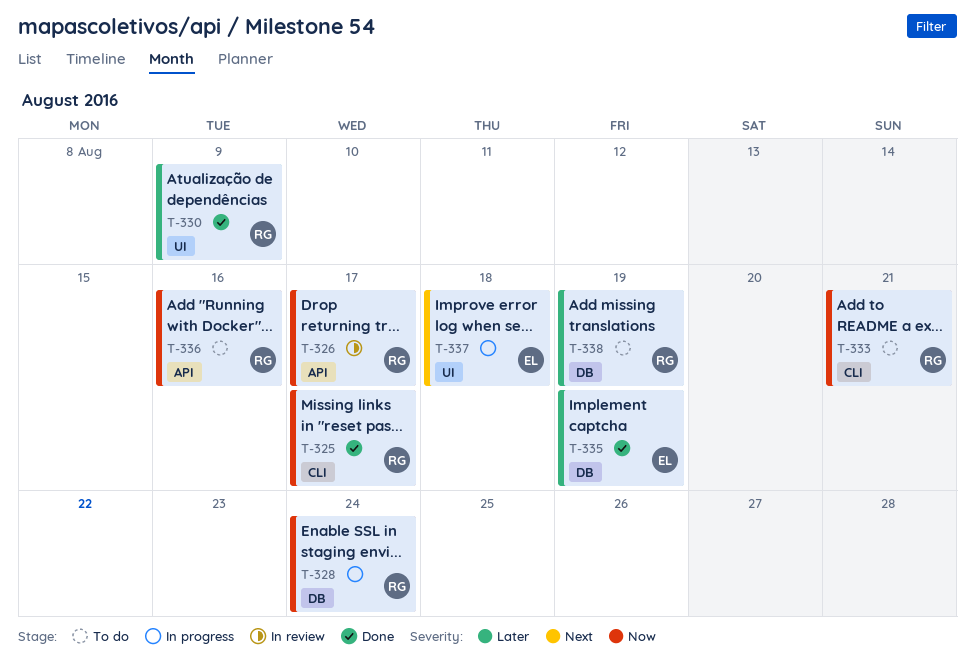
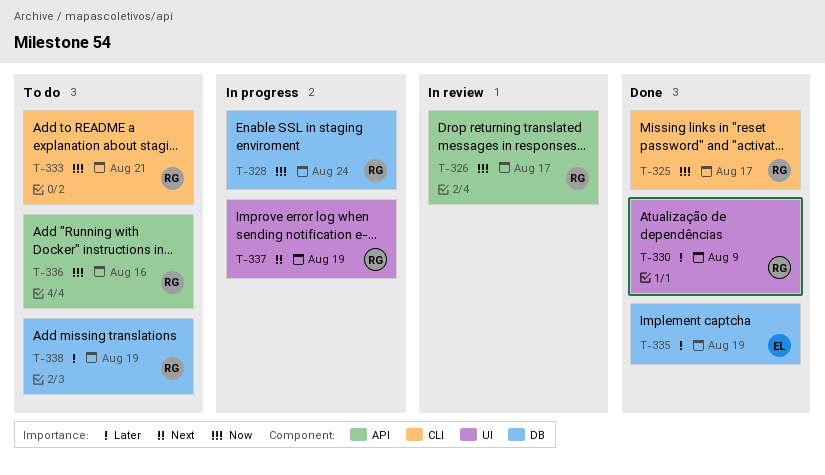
T-337, owner: EL -> RG
T-337, due: Aug 18 -> Aug 19

